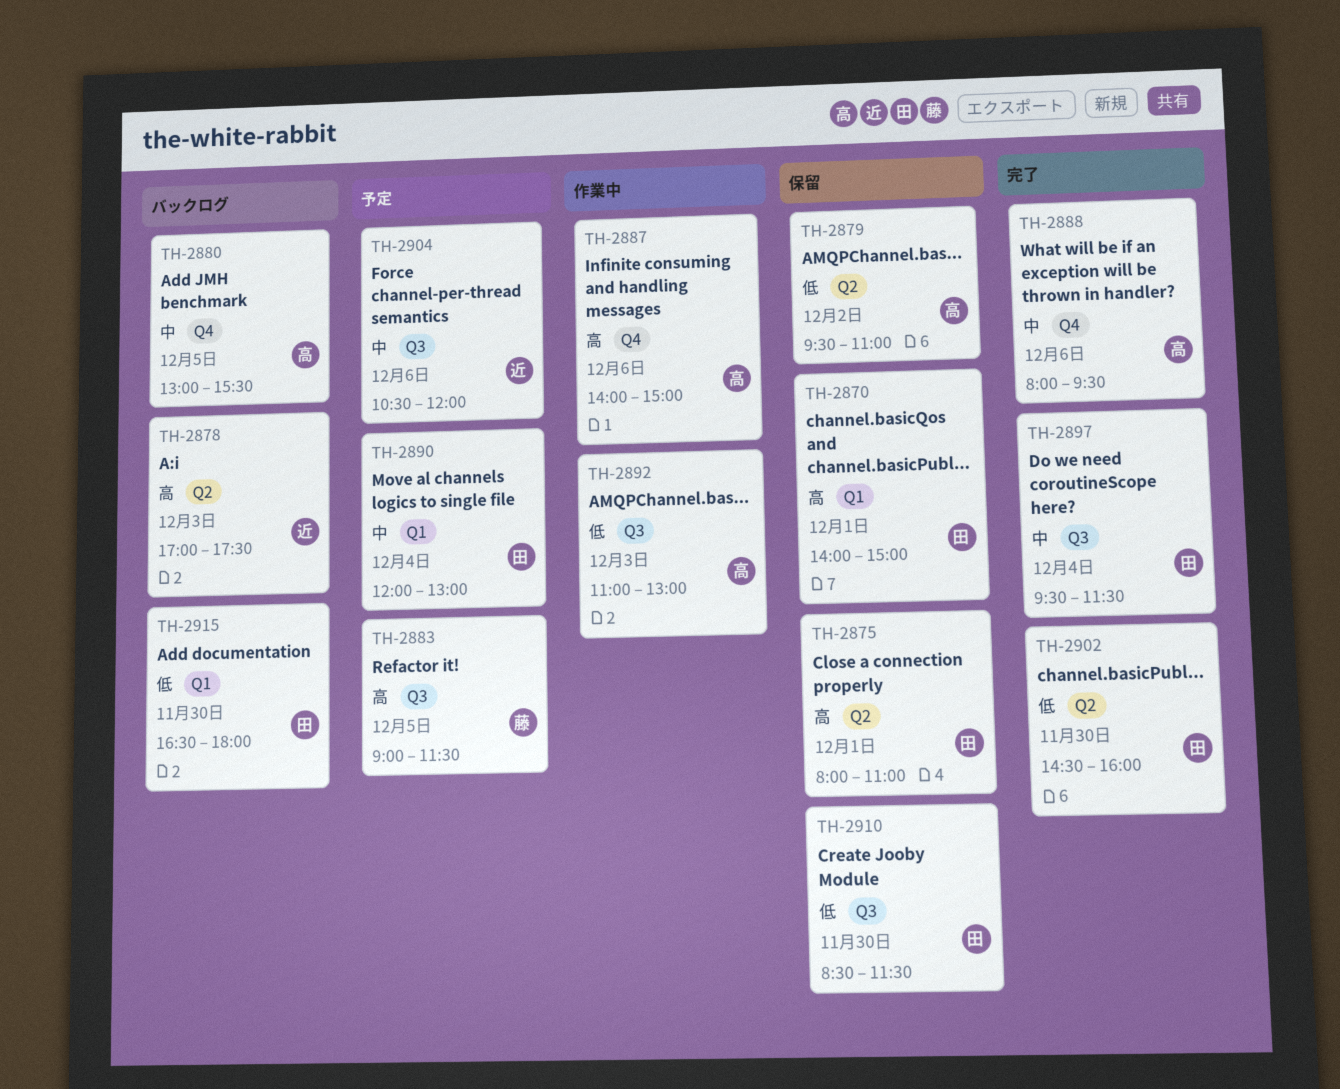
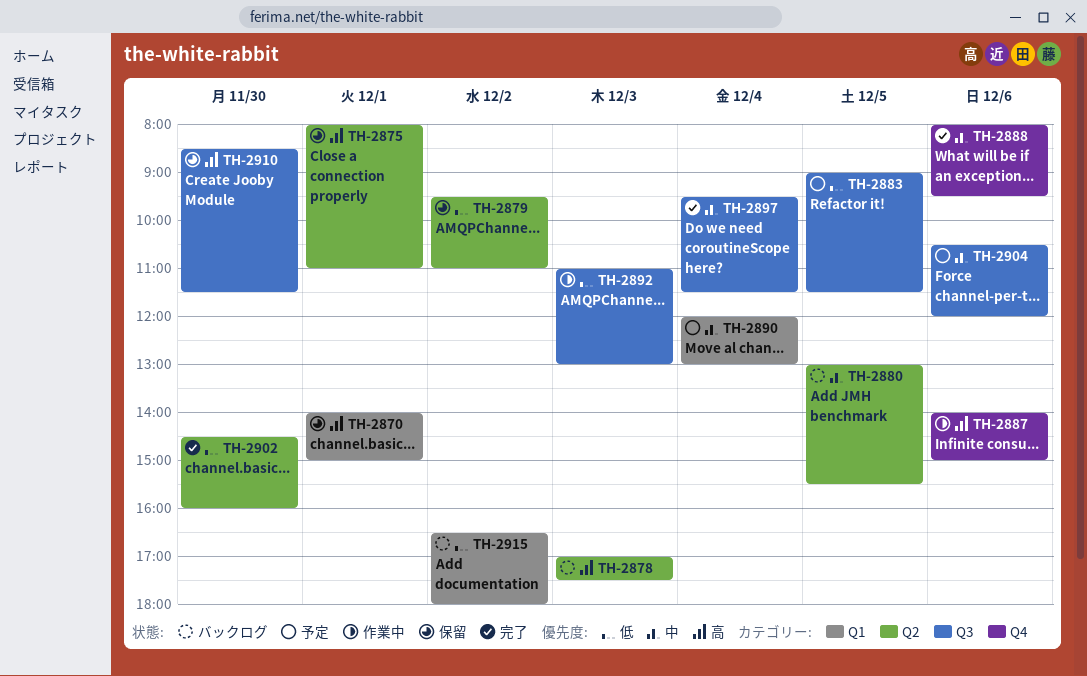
TH-2880, label: Q4 -> Q2
TH-2883, priority: 高 -> 低
TH-2910, priority: 低 -> 高
TH-2915, day: Nov 30 -> Dec 2

